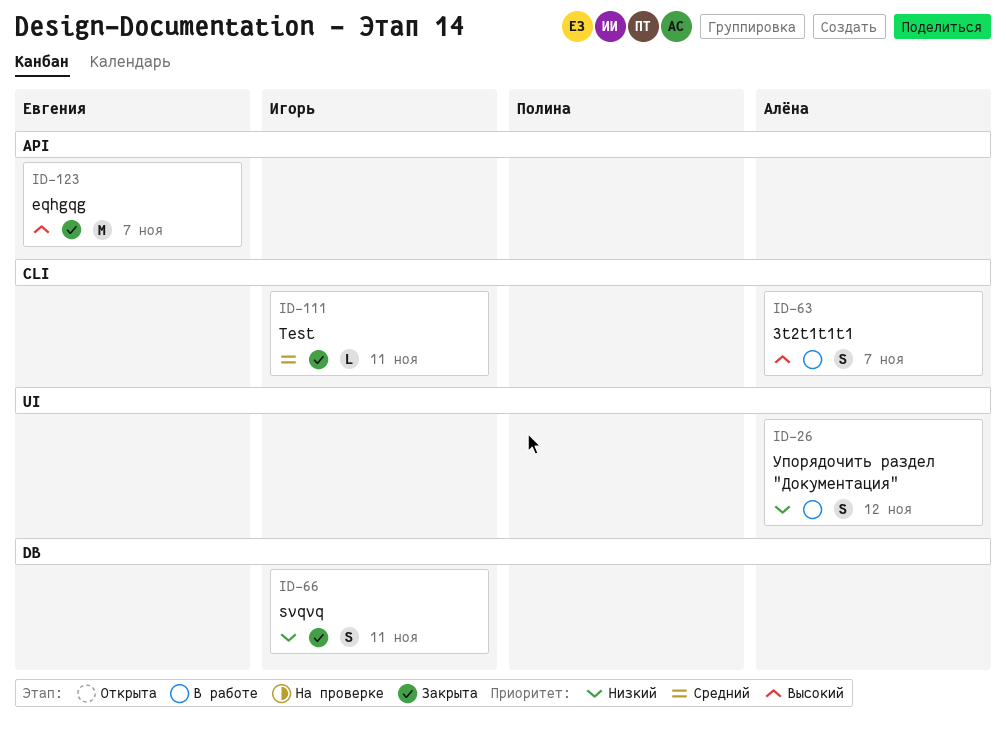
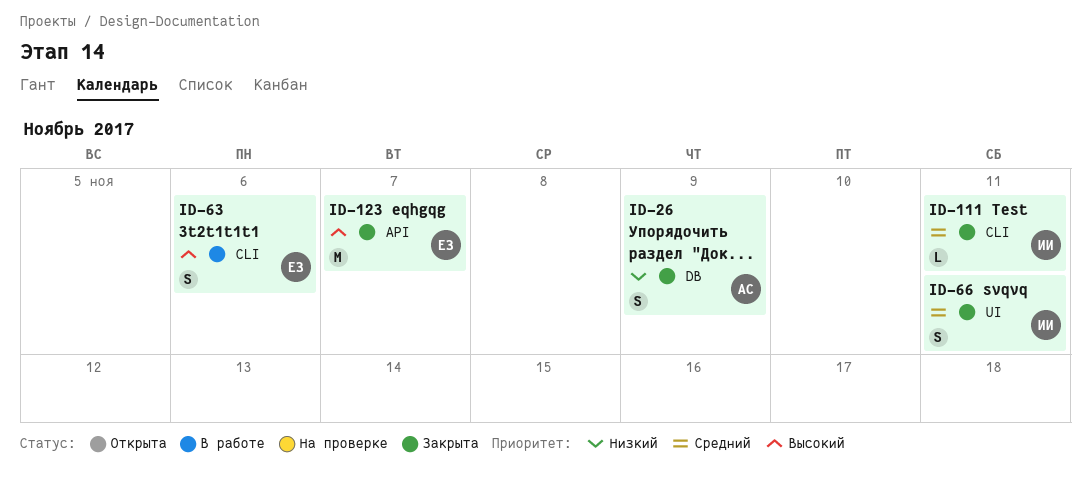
ID-26, status: В работе -> Закрыта
ID-26, label: UI -> DB
ID-26, due: Nov 12 -> Nov 9
ID-63, owner: Алёна -> Евгения
ID-63, due: Nov 7 -> Nov 6
ID-66, priority: Низкий -> Средний
ID-66, label: DB -> UI

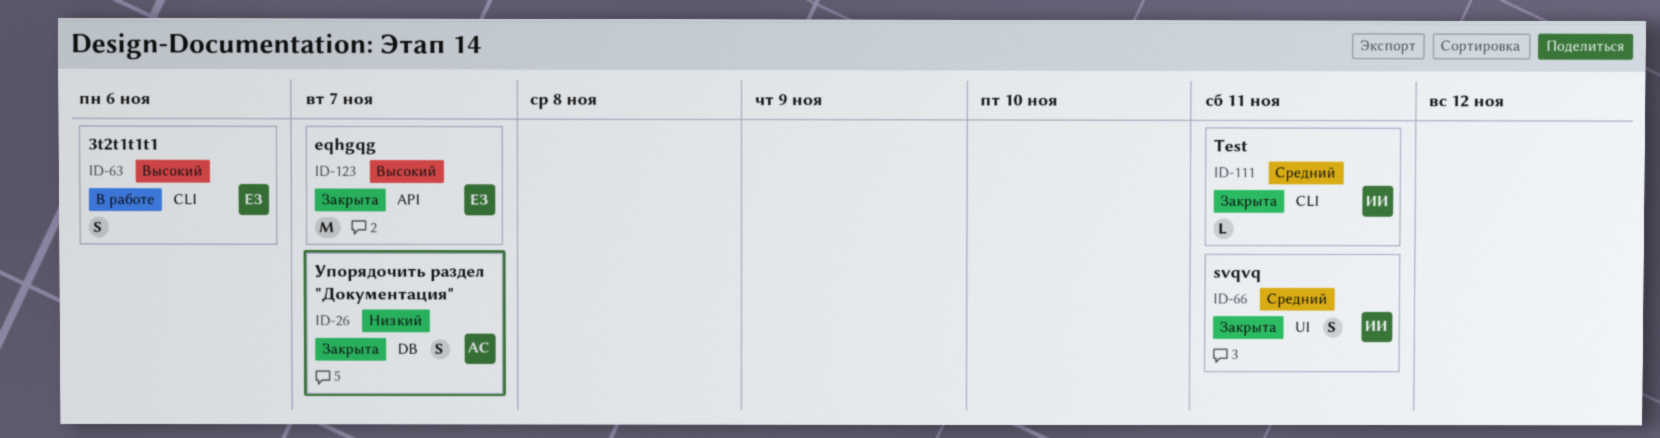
ID-26, due: Nov 9 -> Nov 7

